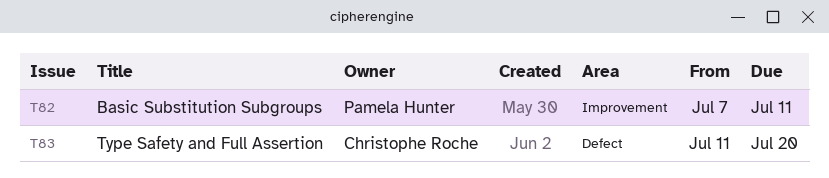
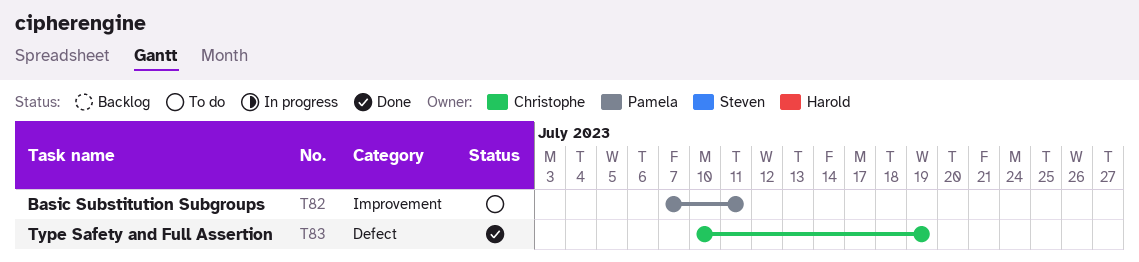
T83, start: Jul 11 -> Jul 10
T83, due: Jul 20 -> Jul 19

